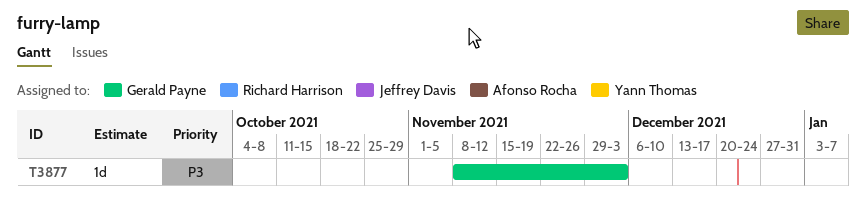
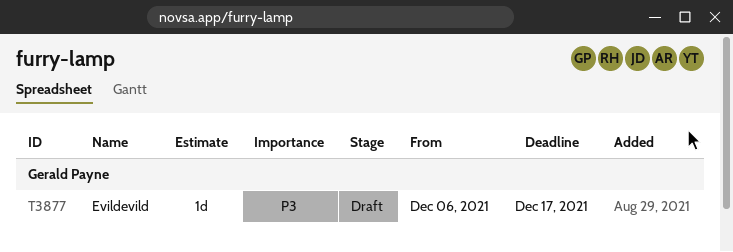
T3877, start: Nov 8 -> Dec 6
T3877, due: Dec 3 -> Dec 17

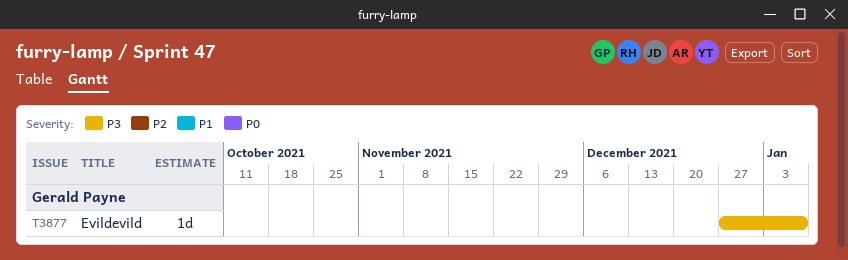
T3877, start: Dec 6 -> Dec 27
T3877, due: Dec 17 -> Jan 7

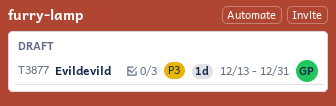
T3877, start: Dec 27 -> Dec 13
T3877, due: Jan 7 -> Dec 31

